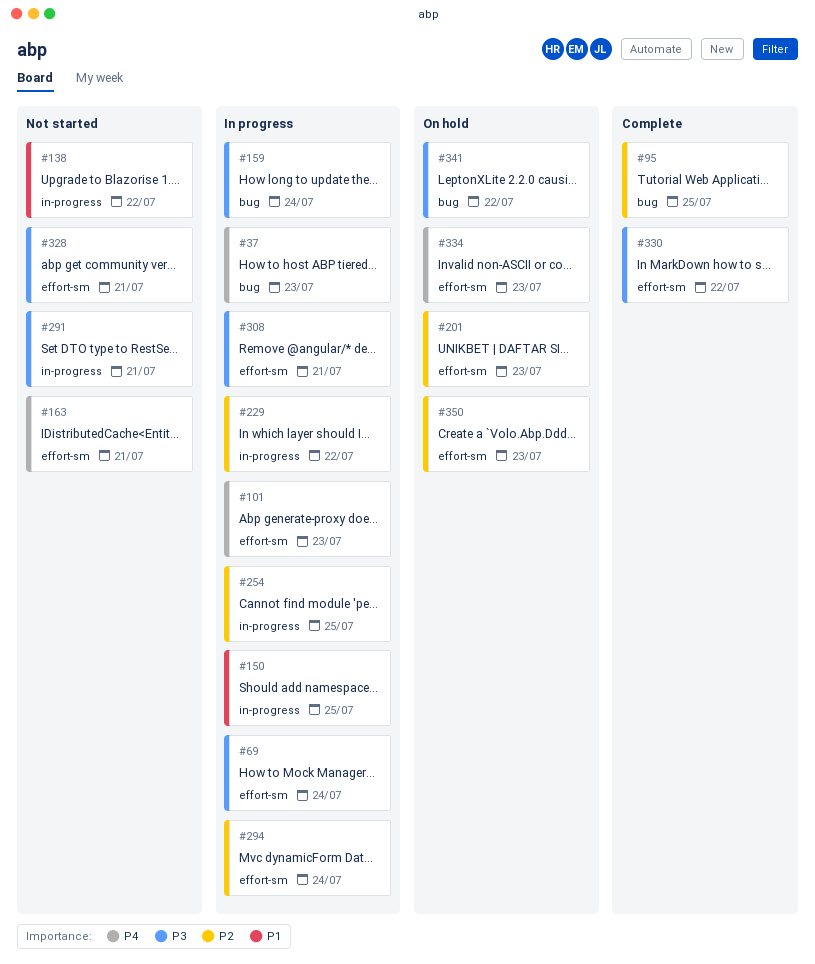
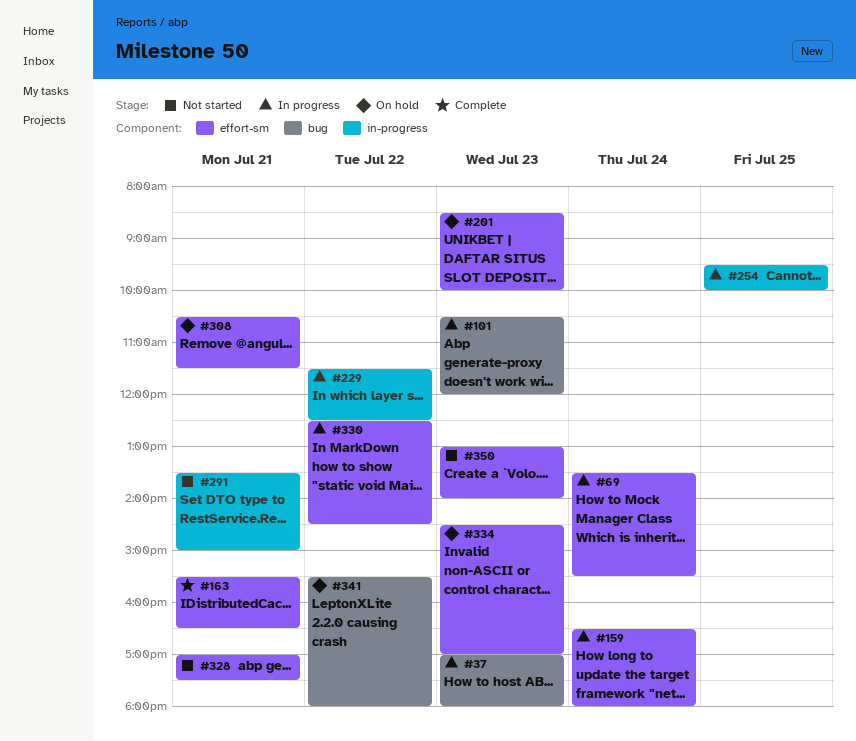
#95: present -> none
#101, label: effort-sm -> bug
#138: present -> none
#150: present -> none
#159, label: bug -> effort-sm
#163, status: Not started -> Complete
#294: present -> none
#308, status: In progress -> On hold
#330, status: Complete -> In progress
#350, status: On hold -> Not started

